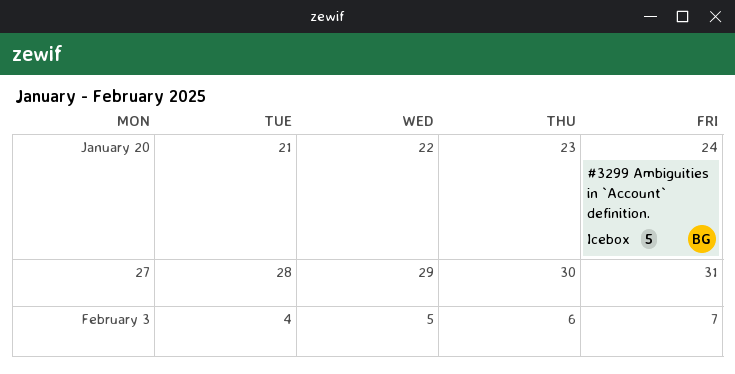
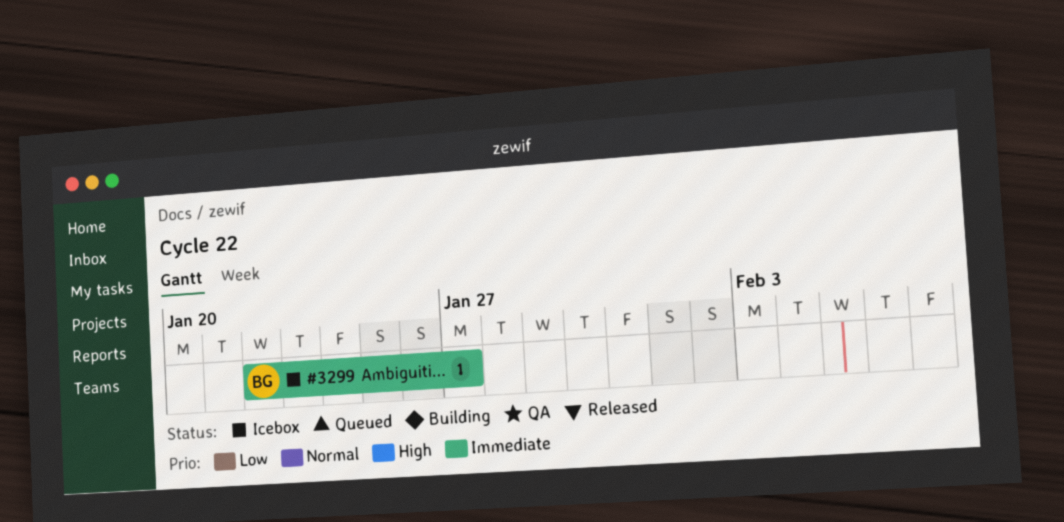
#3299, estimate: 5 -> 1
#3299, due: Jan 24 -> Jan 27

